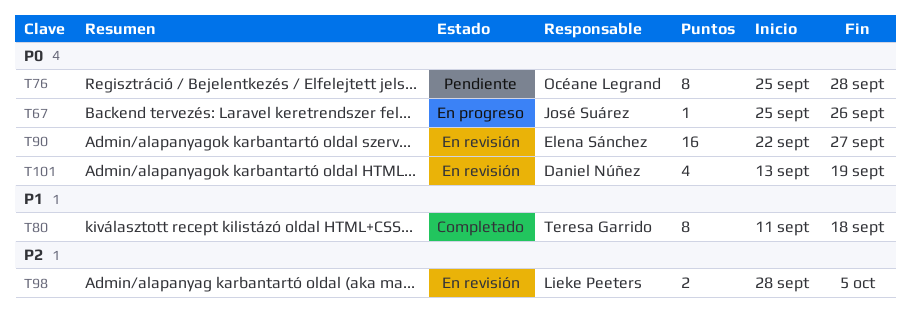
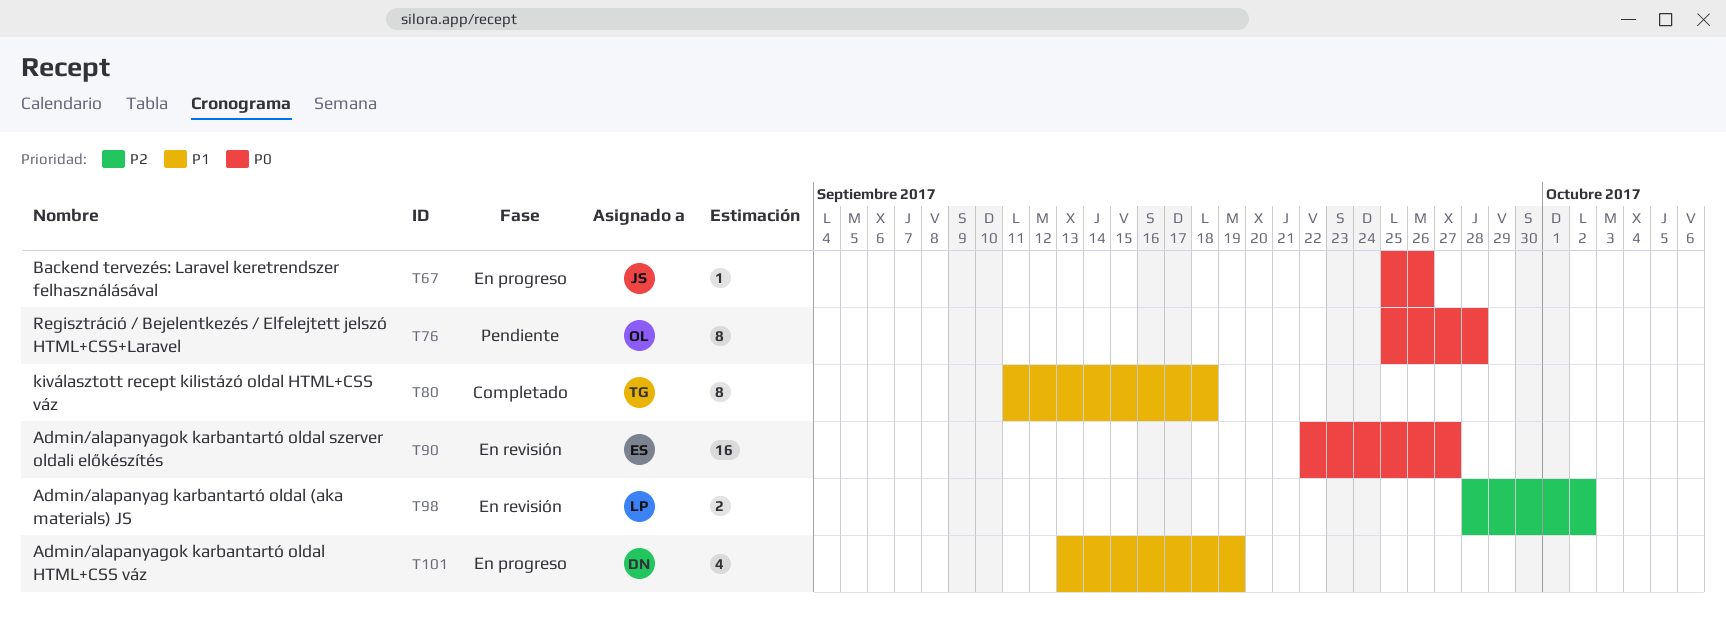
T98, due: Oct 5 -> Oct 2
T101, status: En revisión -> En progreso
T101, priority: P0 -> P1

